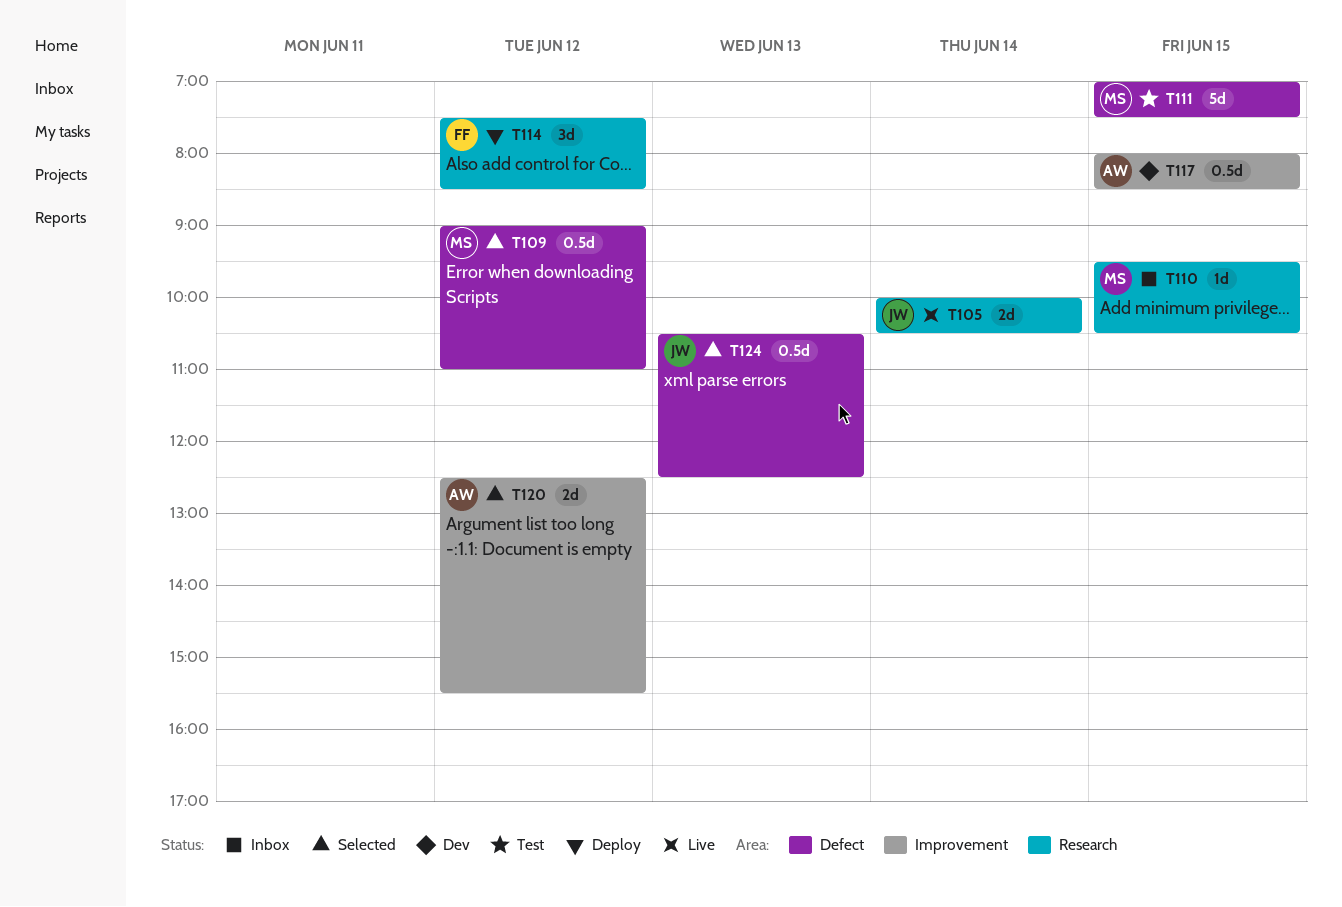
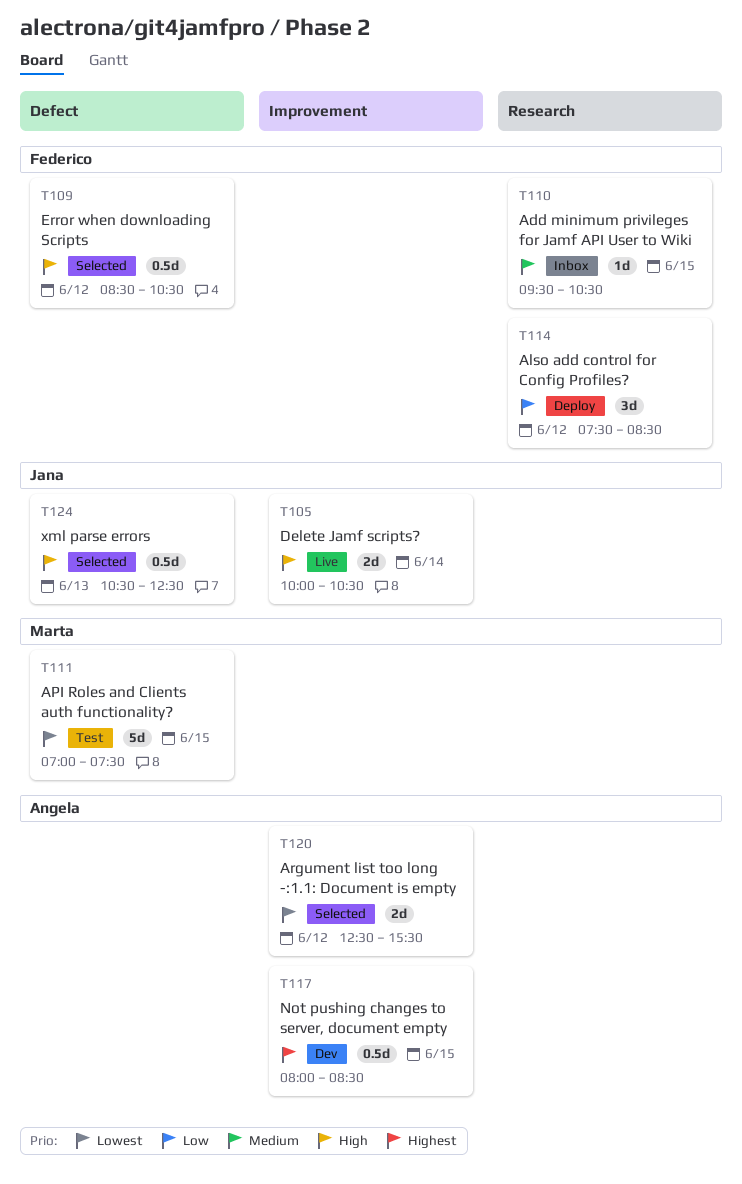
T105, label: Research -> Improvement
T109, owner: Marta -> Federico
T109, begins: 09:00 -> 08:30
T109, ends: 11:00 -> 10:30
T110, owner: Marta -> Federico

